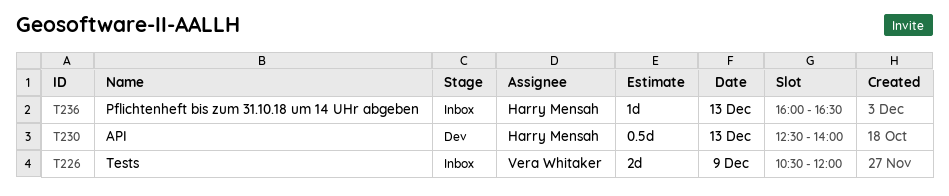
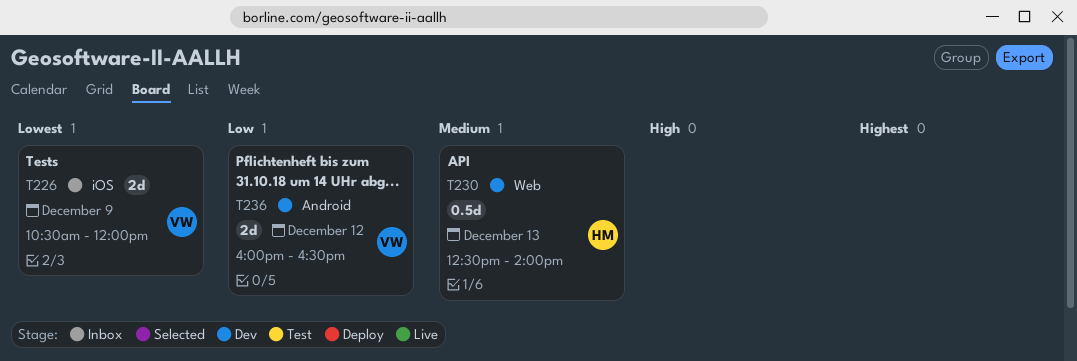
T236, status: Inbox -> Dev
T236, owner: Harry Mensah -> Vera Whitaker
T236, estimate: 1d -> 2d
T236, day: Dec 13 -> Dec 12

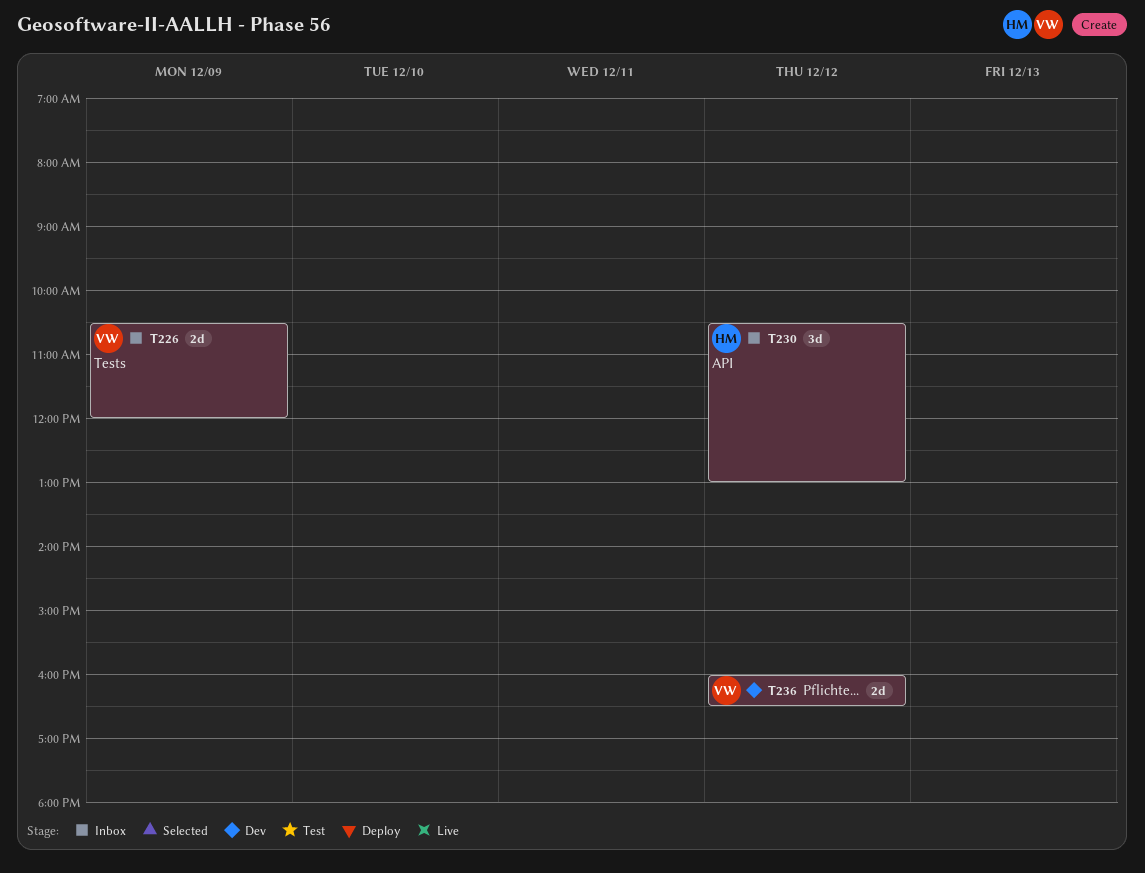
T230, status: Dev -> Inbox
T230, estimate: 0.5d -> 3d
T230, day: Dec 13 -> Dec 12
T230, begins: 12:30 -> 10:30
T230, ends: 14:00 -> 13:00

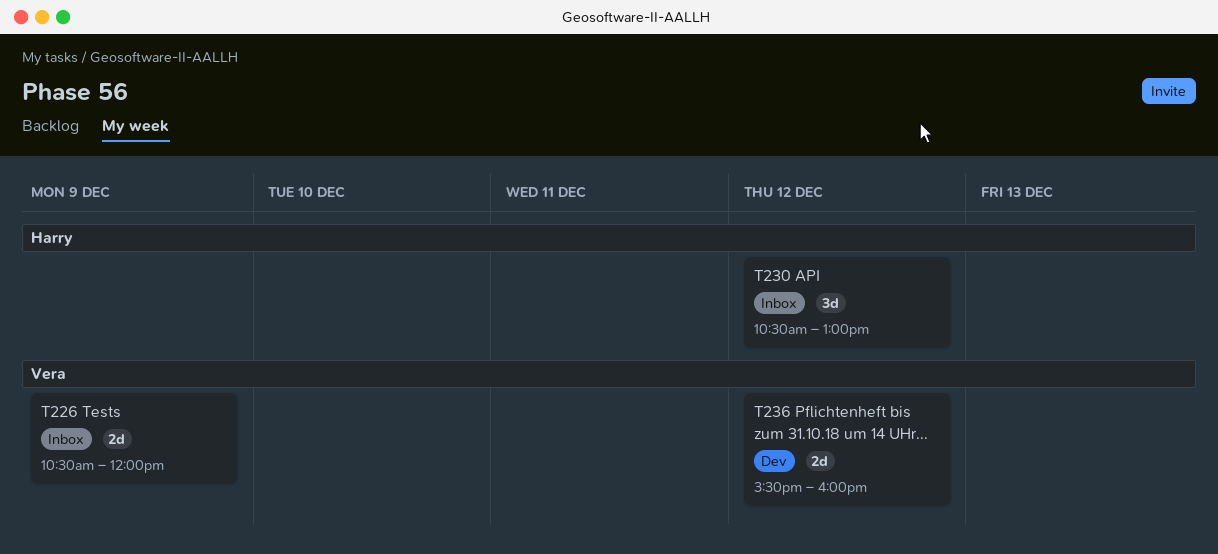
T236, begins: 16:00 -> 15:30
T236, ends: 16:30 -> 16:00

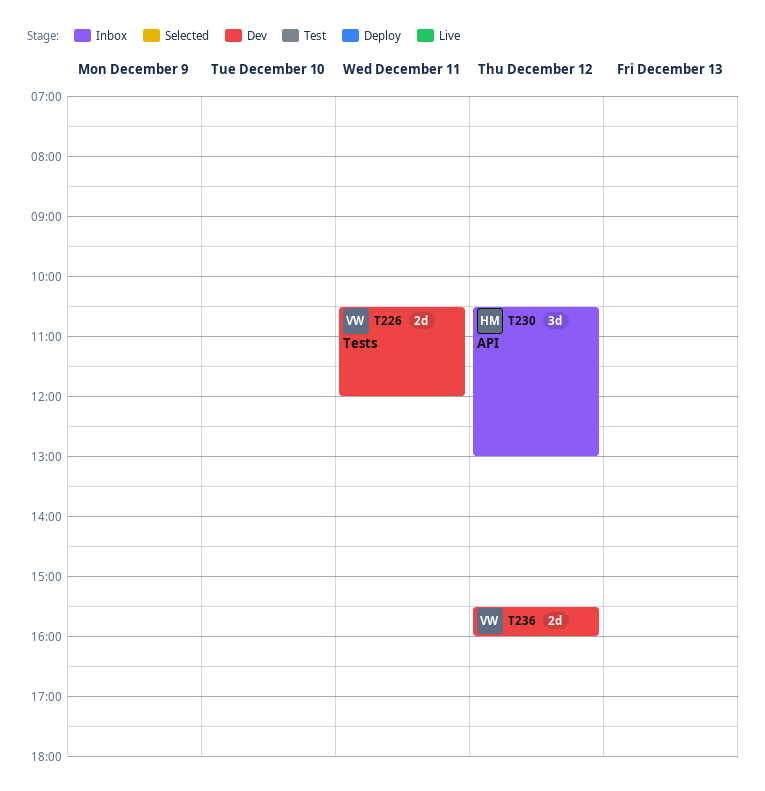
T226, status: Inbox -> Dev
T226, day: Dec 9 -> Dec 11

